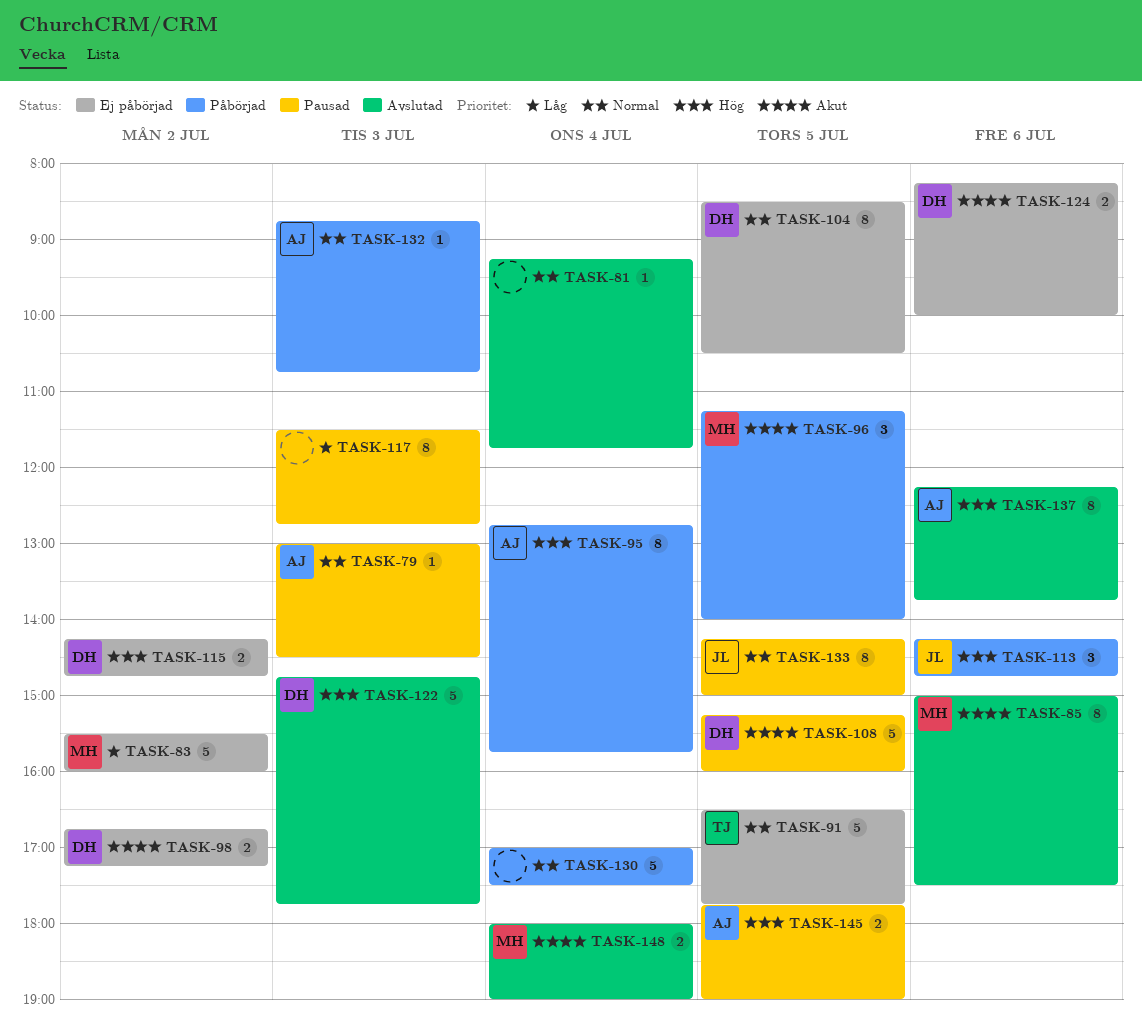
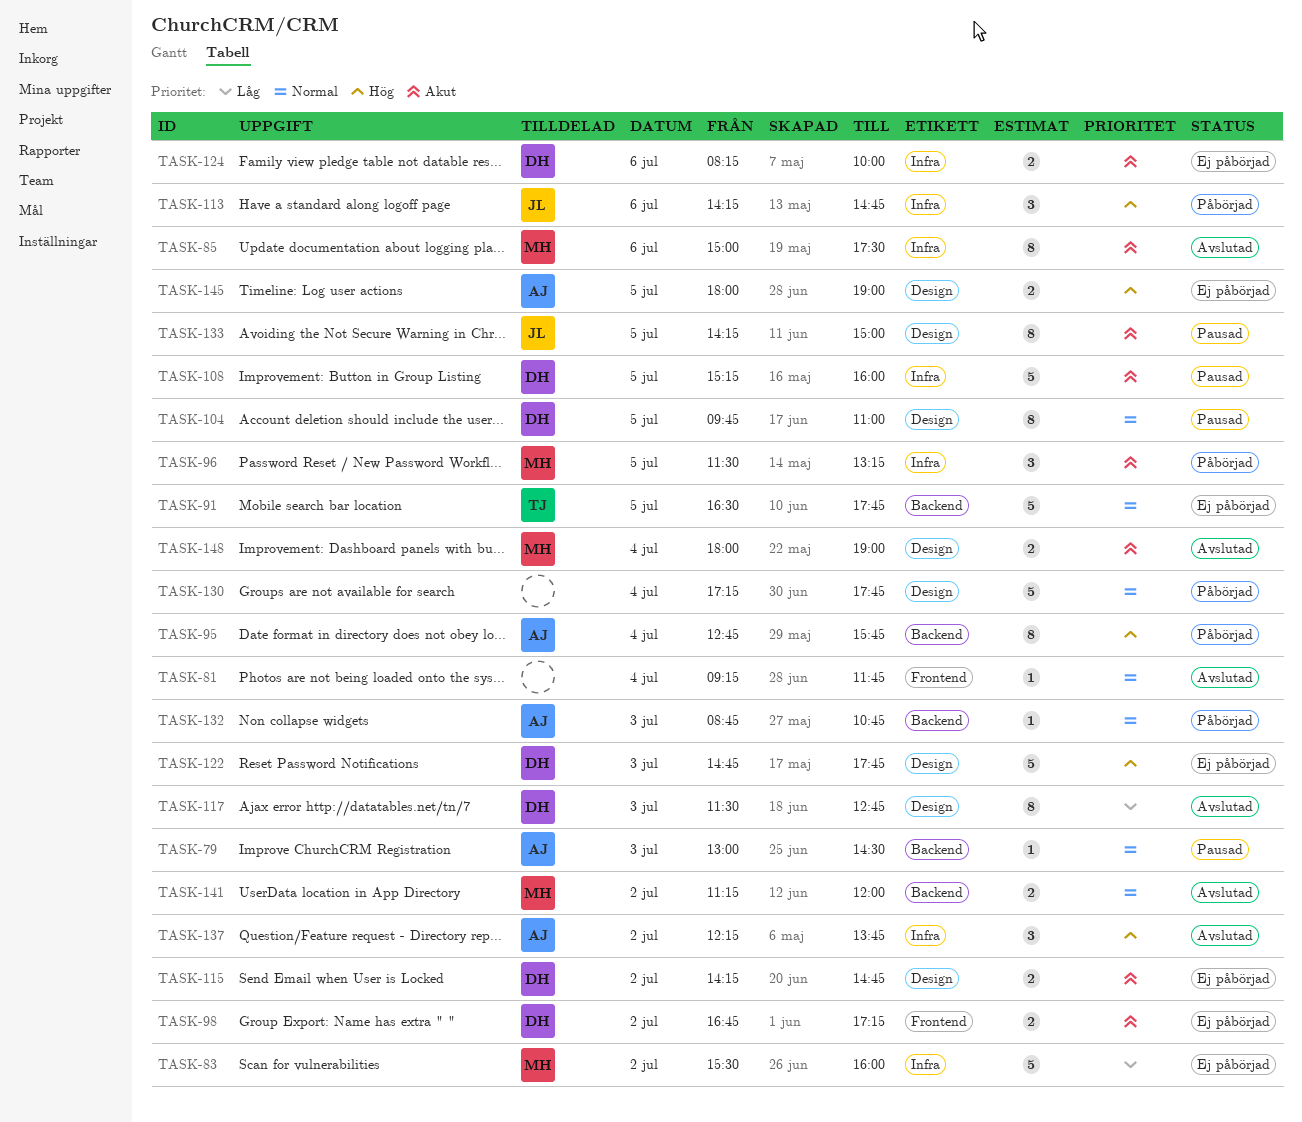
TASK-96, begins: 11:15 -> 11:30
TASK-96, ends: 14:00 -> 13:15
TASK-104, status: Ej påbörjad -> Pausad
TASK-104, begins: 08:30 -> 09:45
TASK-104, ends: 10:30 -> 11:00
TASK-115, priority: Hög -> Akut
TASK-117, status: Pausad -> Avslutad
TASK-117, owner: none -> DH
TASK-122, status: Avslutad -> Ej påbörjad
TASK-130, begins: 17:00 -> 17:15
TASK-130, ends: 17:30 -> 17:45
TASK-133, priority: Normal -> Akut
TASK-137, estimate: 8 -> 3
TASK-137, day: Jul 6 -> Jul 2
TASK-141: none -> present
TASK-145, status: Pausad -> Ej påbörjad
TASK-145, begins: 17:45 -> 18:00

